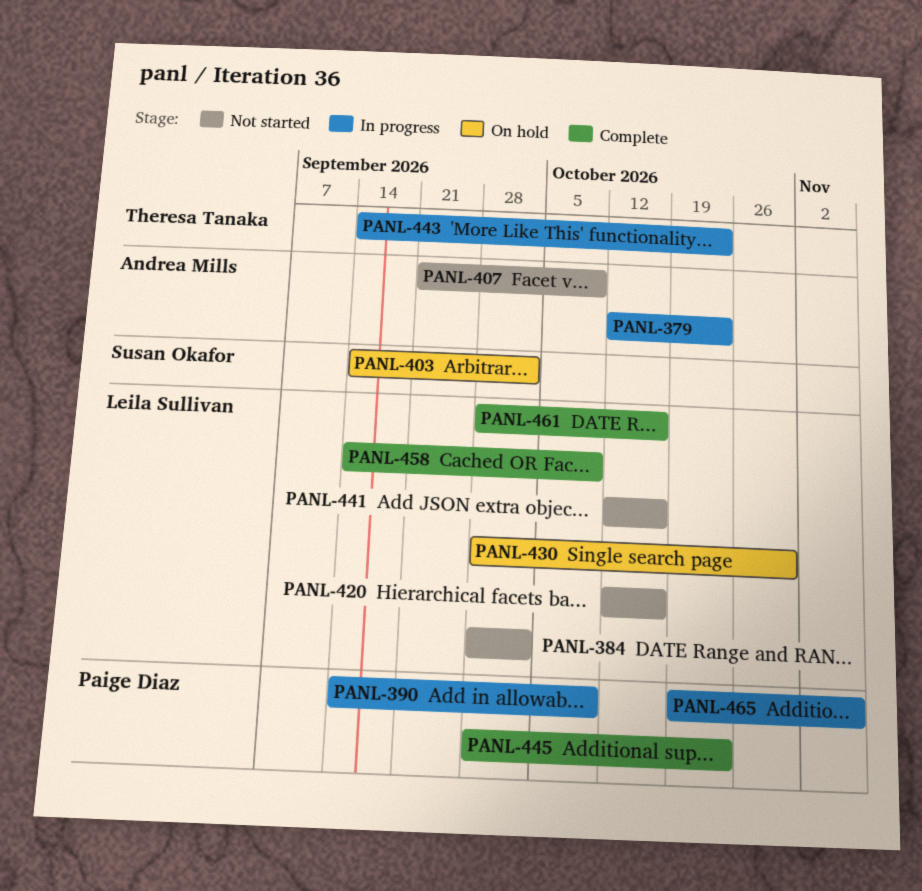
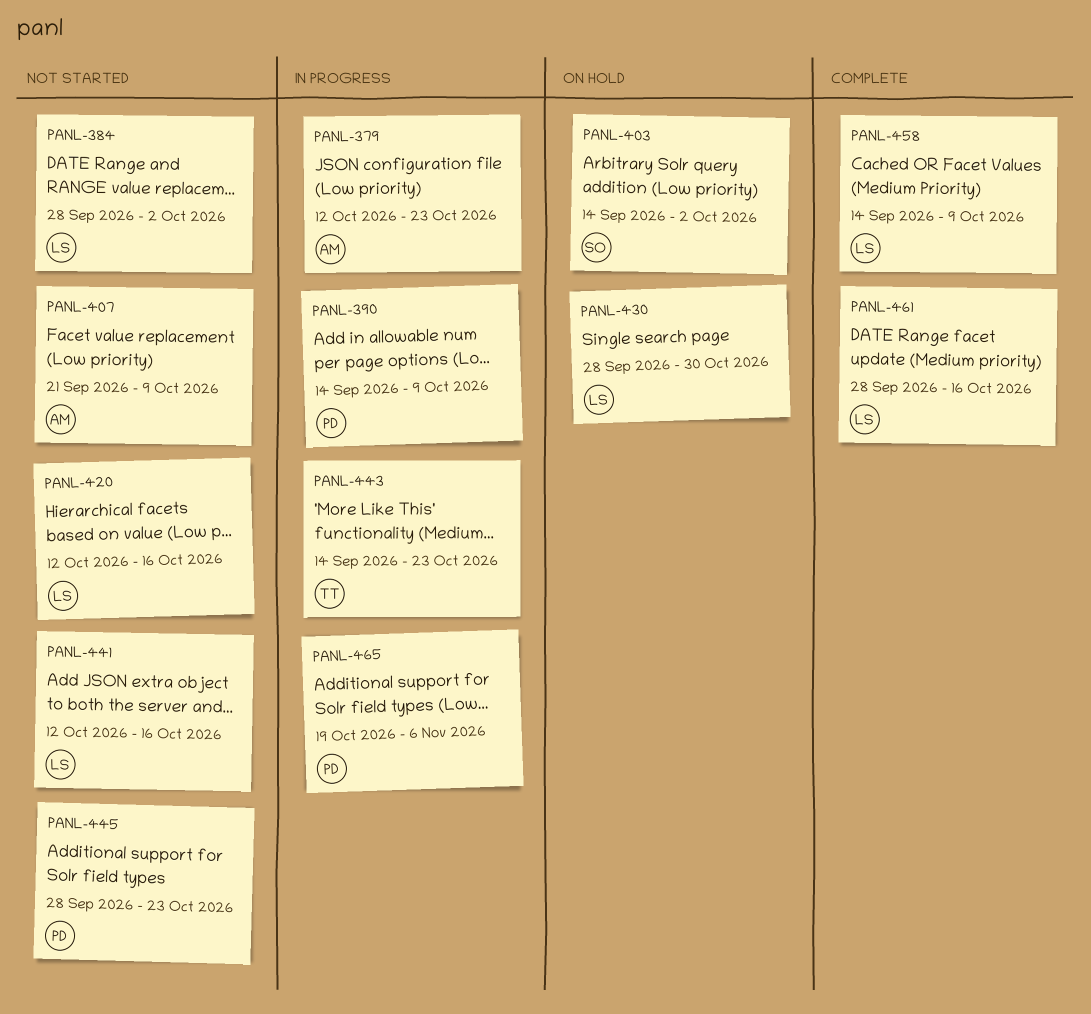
PANL-445, status: Complete -> Not started

